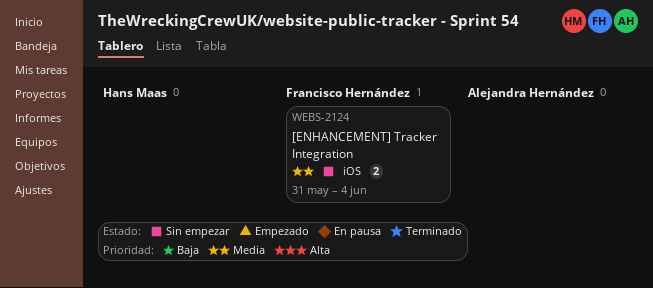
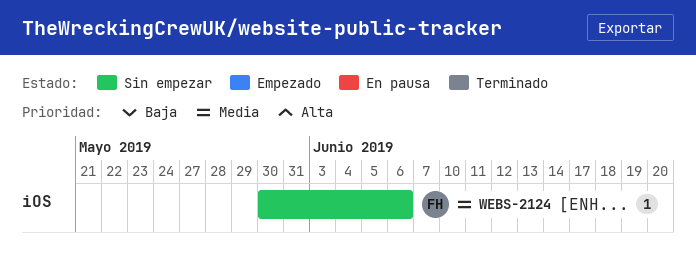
WEBS-2124, estimate: 2 -> 1
WEBS-2124, start: May 31 -> May 30
WEBS-2124, due: Jun 4 -> Jun 6

